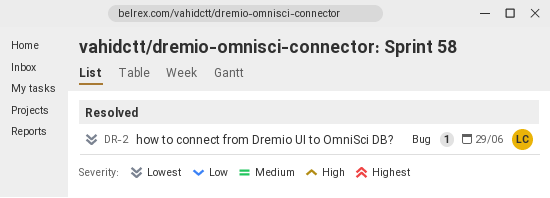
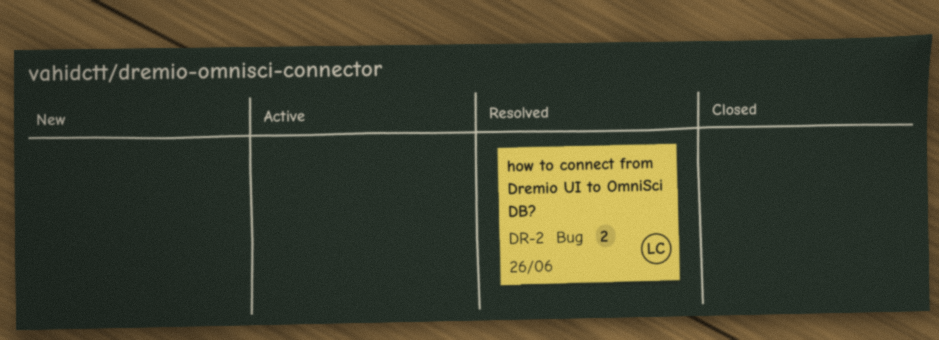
DR-2, estimate: 1 -> 2
DR-2, due: Jun 29 -> Jun 26

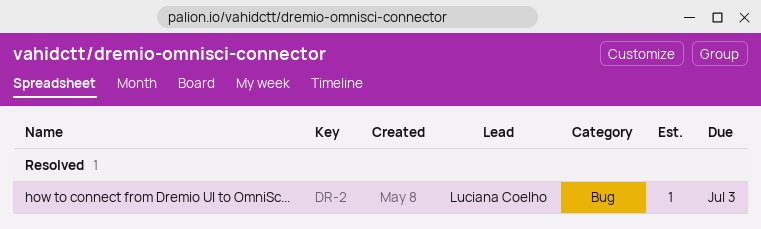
DR-2, estimate: 2 -> 1
DR-2, due: Jun 26 -> Jul 3

